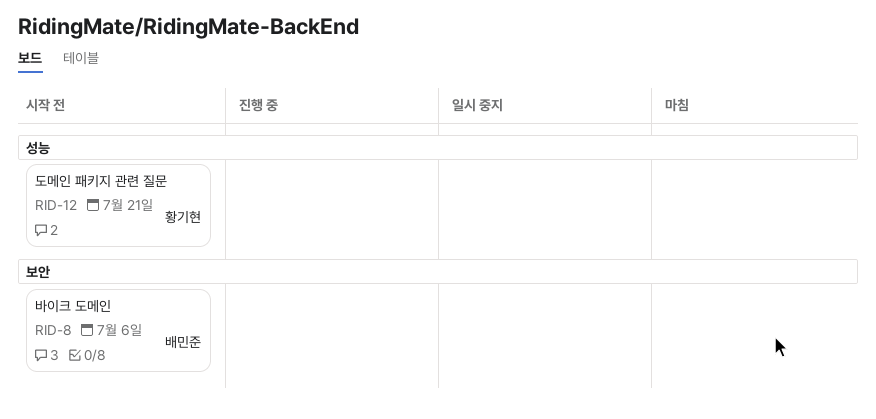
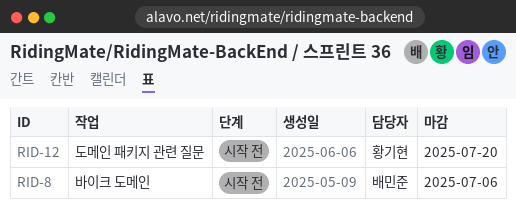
RID-12, due: Jul 21 -> Jul 20

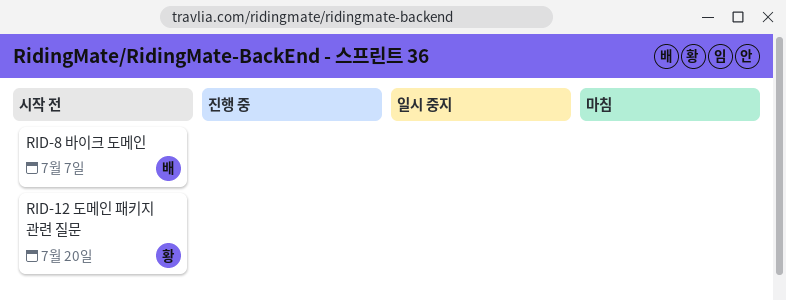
RID-8, due: Jul 6 -> Jul 7

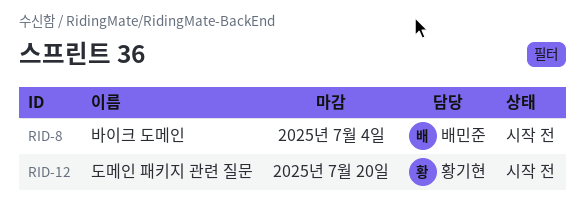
RID-8, due: Jul 7 -> Jul 4

